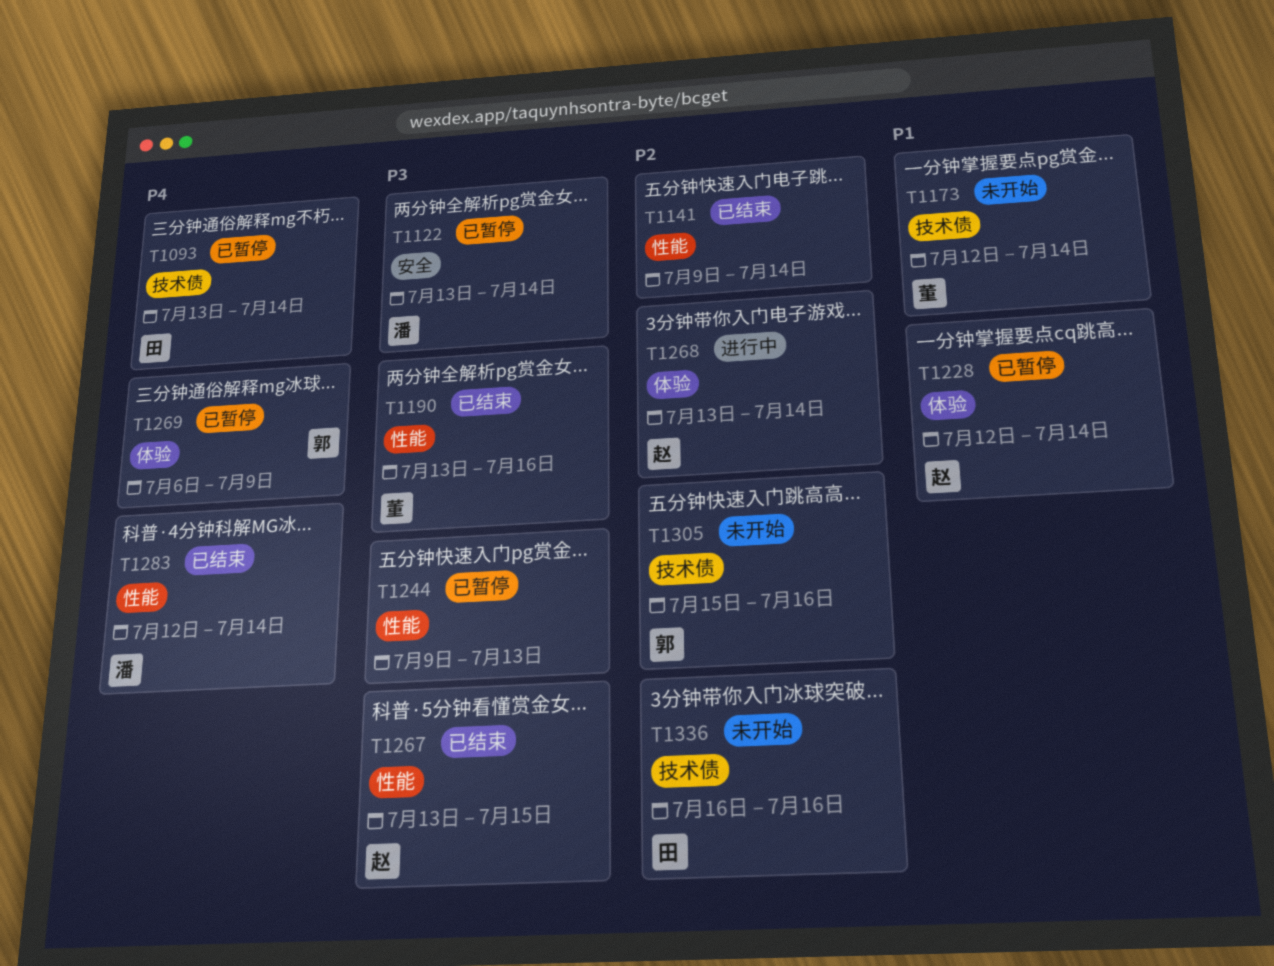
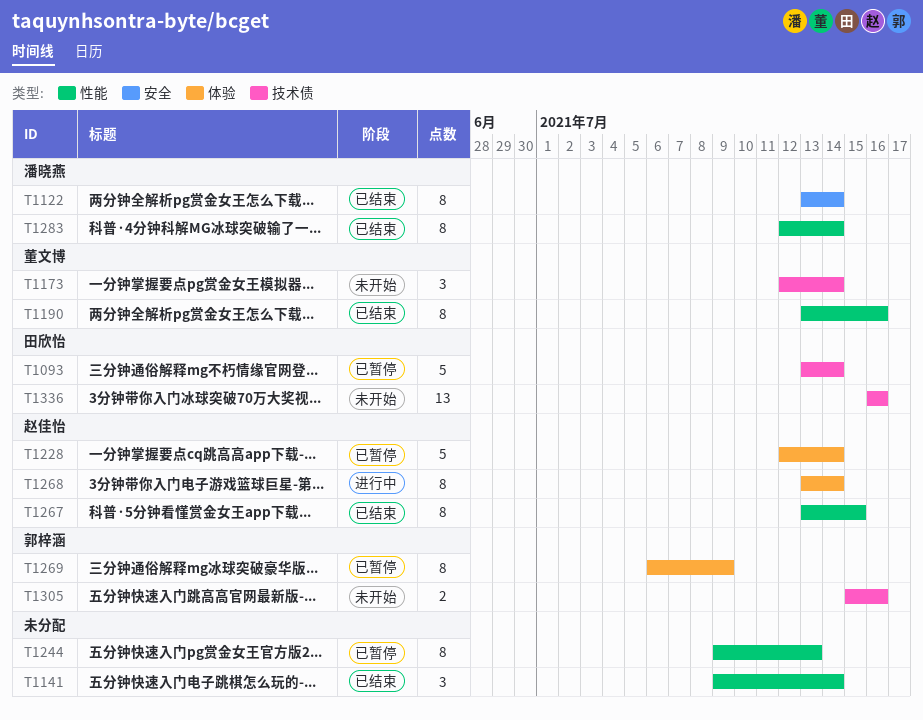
T1122, status: 已暂停 -> 已结束

